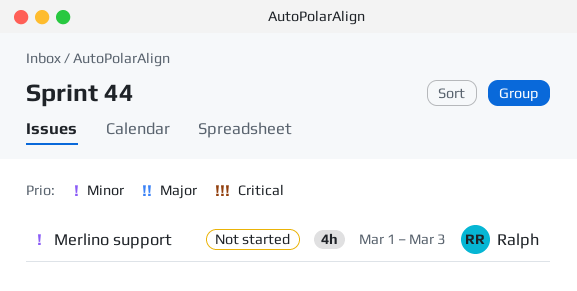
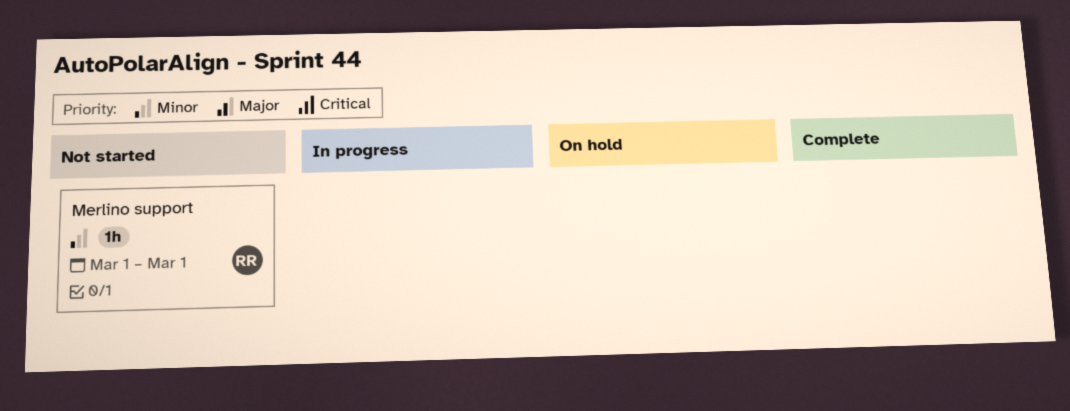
Merlino support, estimate: 4h -> 1h
Merlino support, due: Mar 3 -> Mar 1

